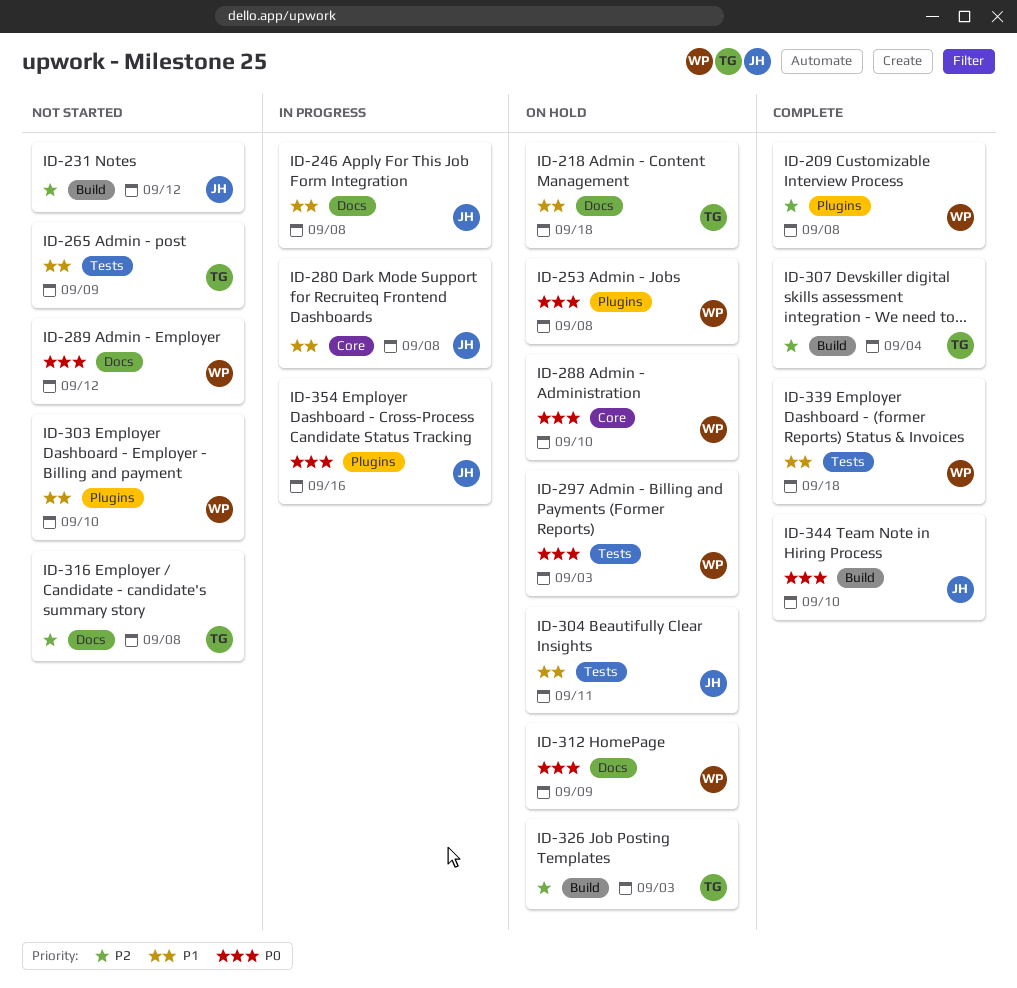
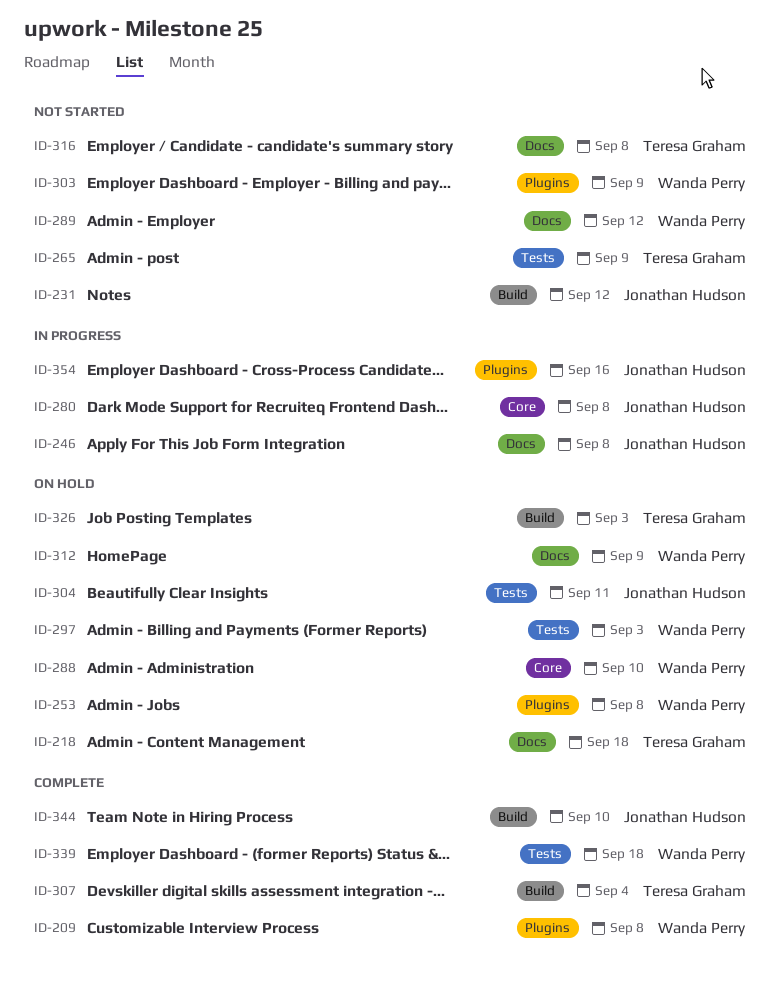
ID-303, due: Sep 10 -> Sep 9

